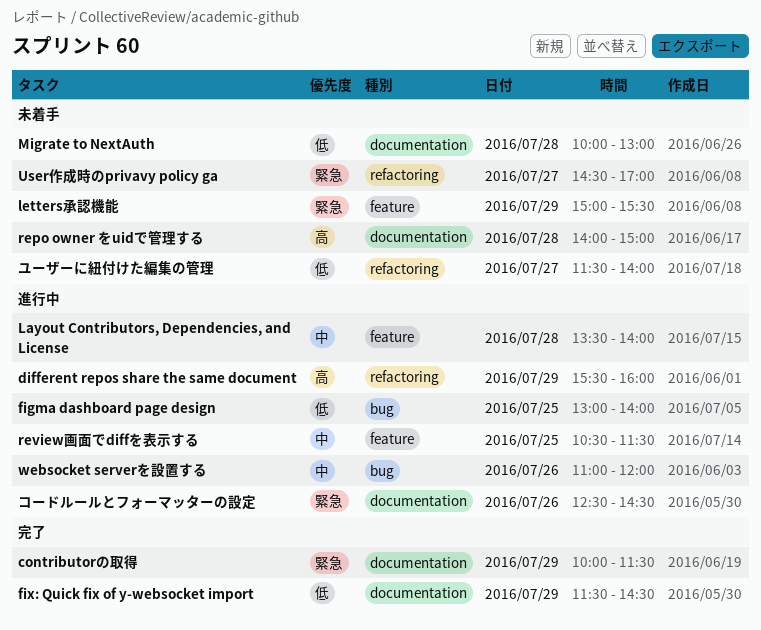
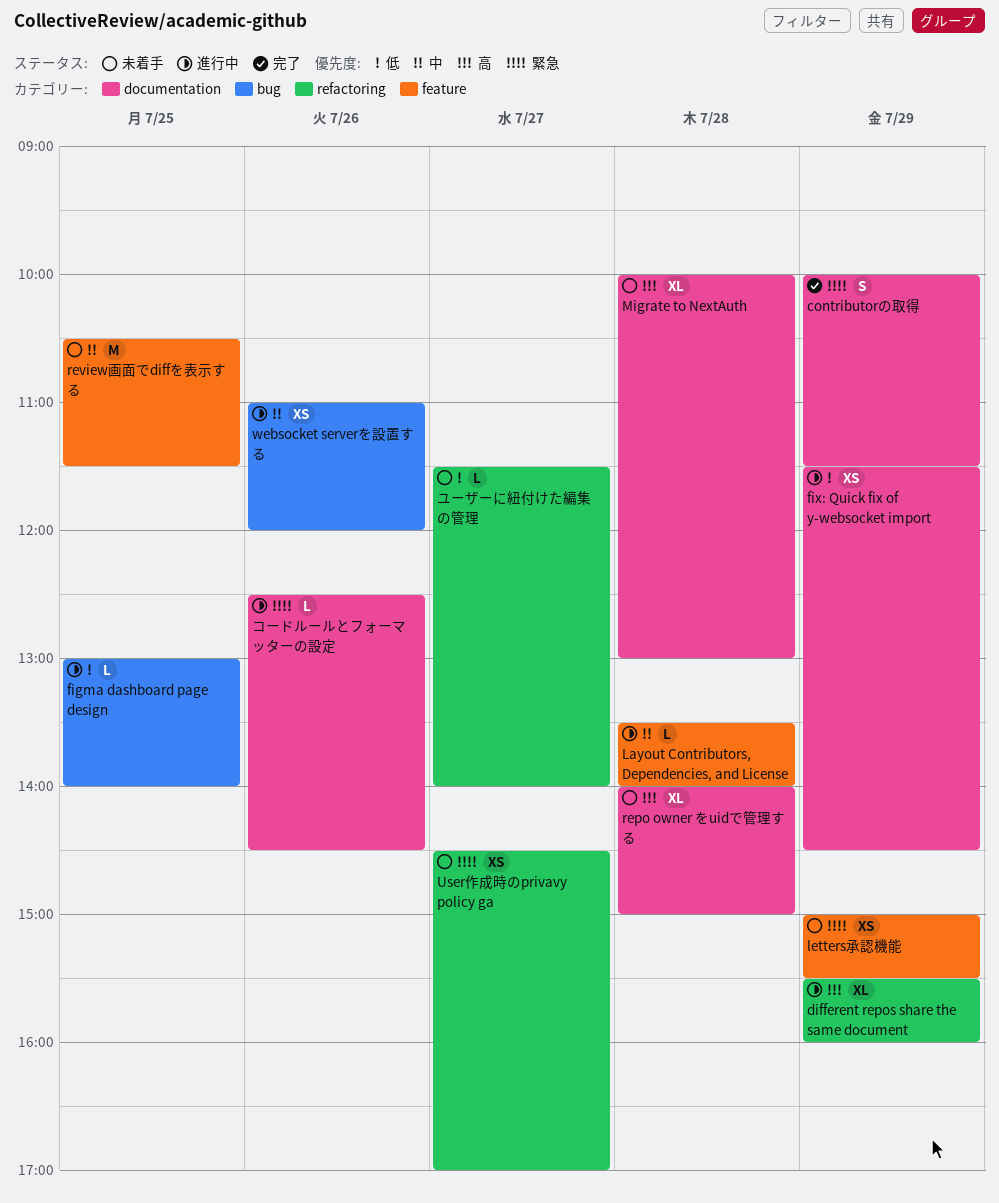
fix: Quick fix of y-websocket import, status: 完了 -> 進行中
Migrate to NextAuth, priority: 低 -> 高
review画面でdiffを表示する, status: 進行中 -> 未着手

